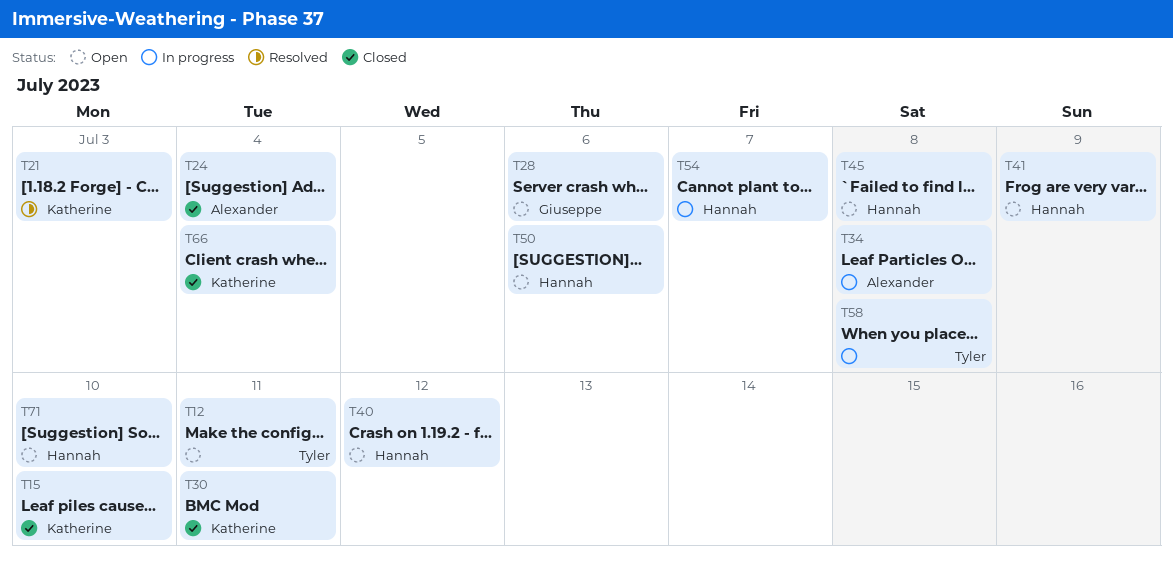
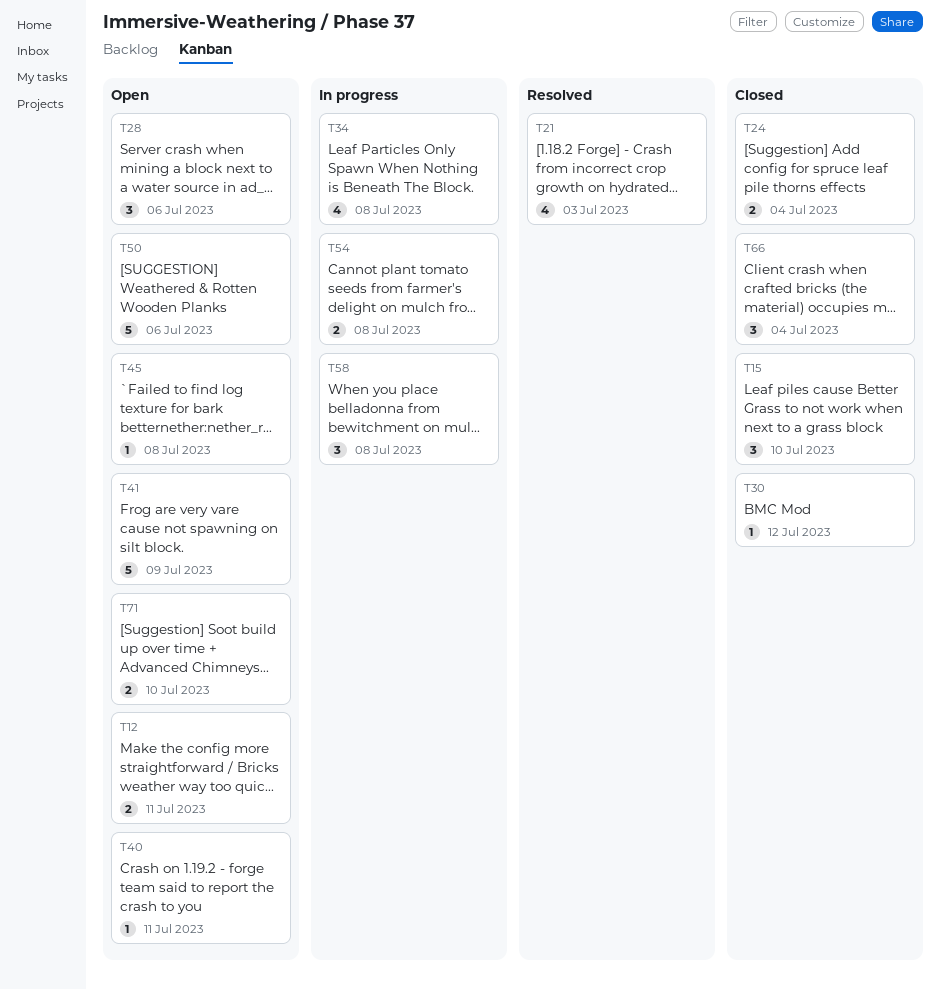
T30, due: Jul 11 -> Jul 12
T40, due: Jul 12 -> Jul 11
T54, due: Jul 7 -> Jul 8

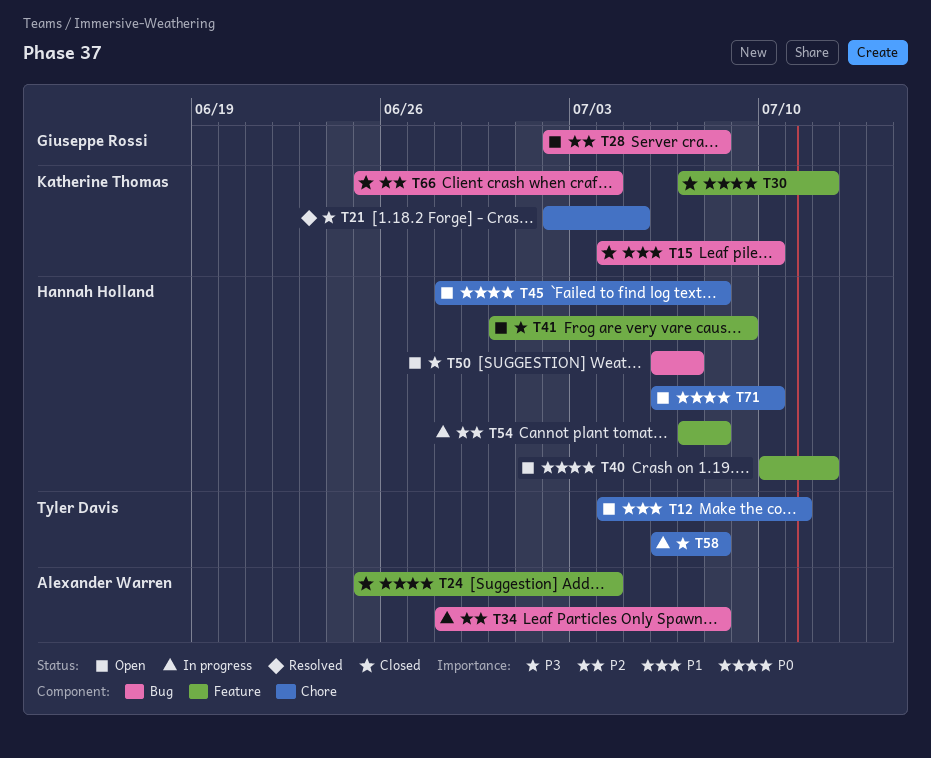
T21, due: Jul 3 -> Jul 5
T28, due: Jul 6 -> Jul 8
T40, due: Jul 11 -> Jul 12
T50, due: Jul 6 -> Jul 7

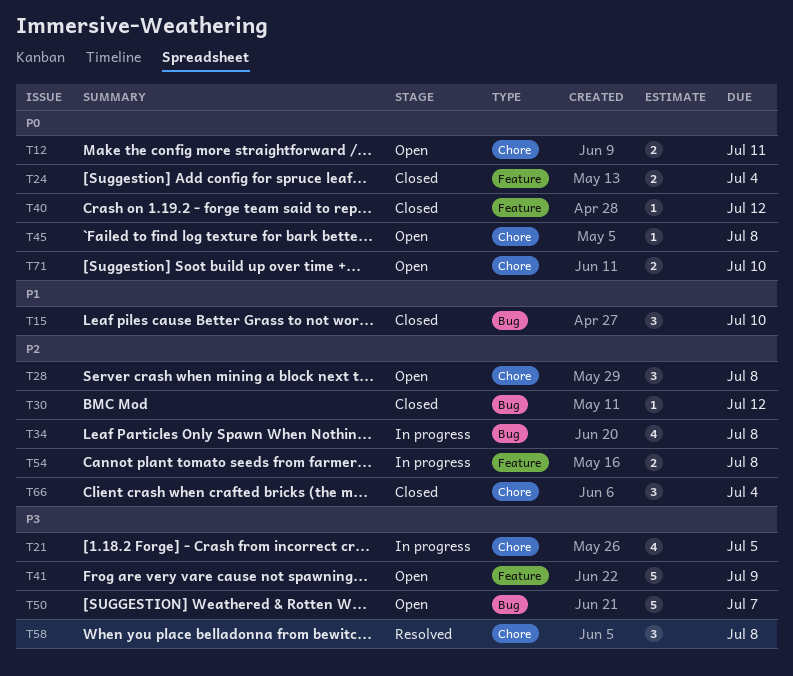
T12, priority: P1 -> P0
T21, status: Resolved -> In progress
T28, label: Bug -> Chore
T30, priority: P0 -> P2
T30, label: Feature -> Bug
T40, status: Open -> Closed
T58, status: In progress -> Resolved
T66, label: Bug -> Chore

